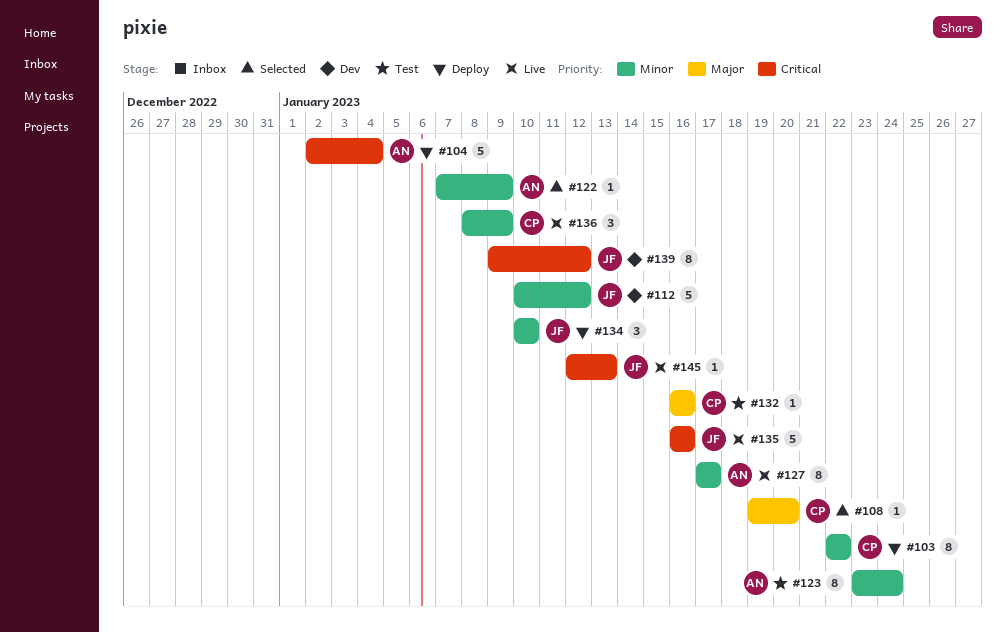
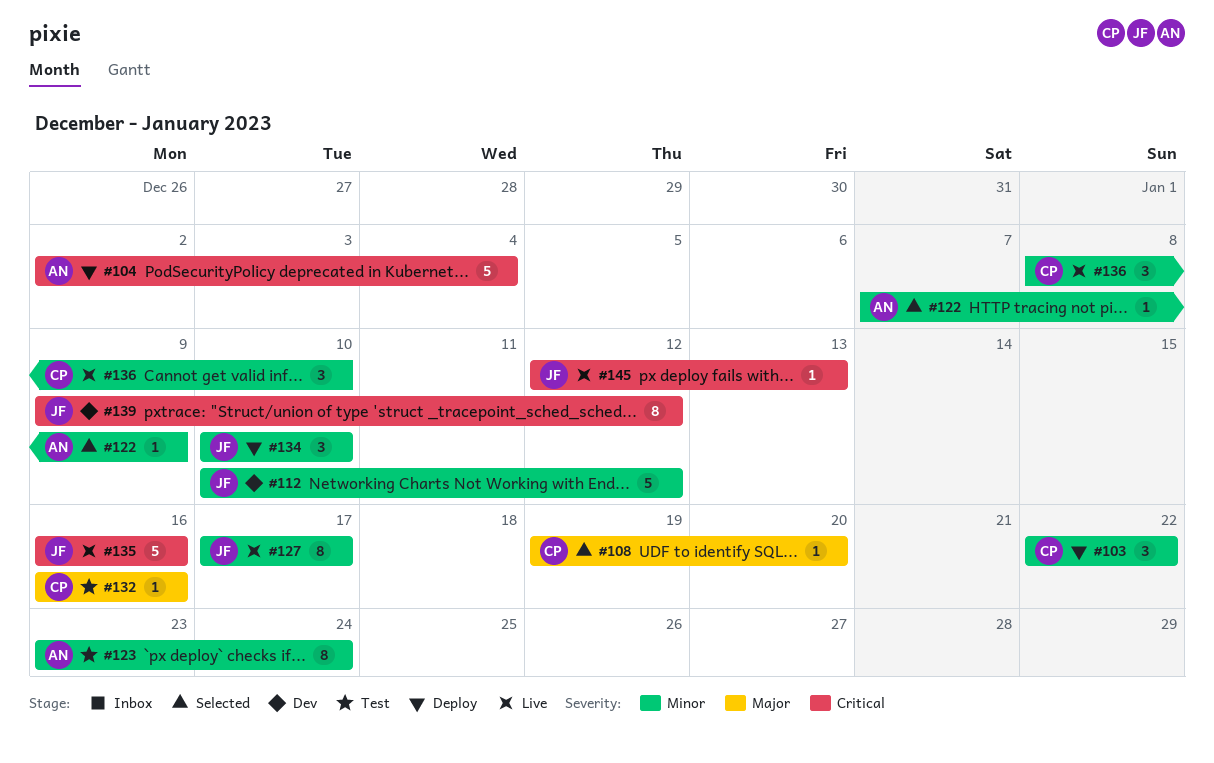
#103, estimate: 8 -> 3
#127, owner: AN -> JF
#136, due: Jan 9 -> Jan 10

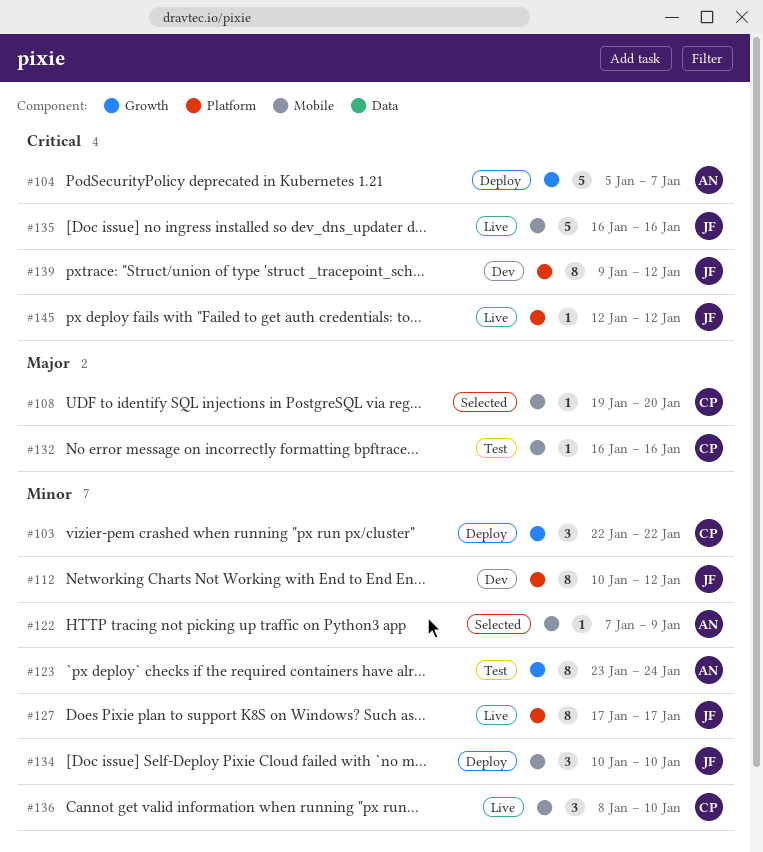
#104, start: Jan 2 -> Jan 5
#104, due: Jan 4 -> Jan 7
#112, estimate: 5 -> 8
#145, due: Jan 13 -> Jan 12

